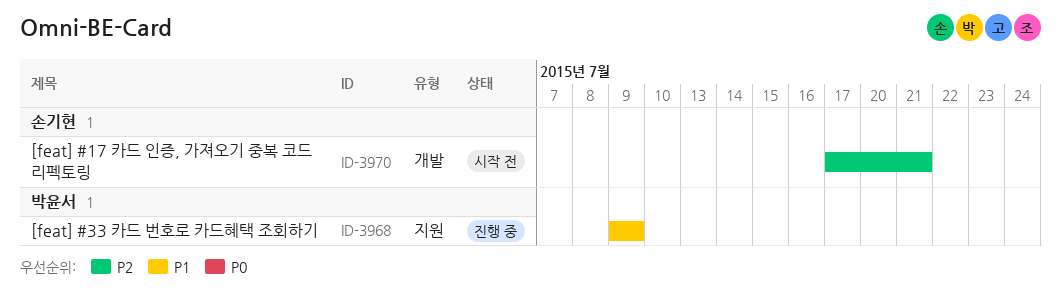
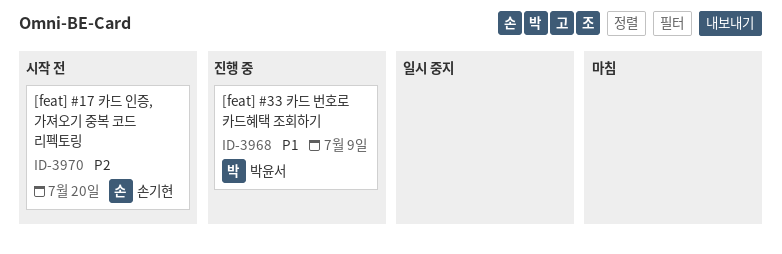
ID-3970, due: Jul 21 -> Jul 20

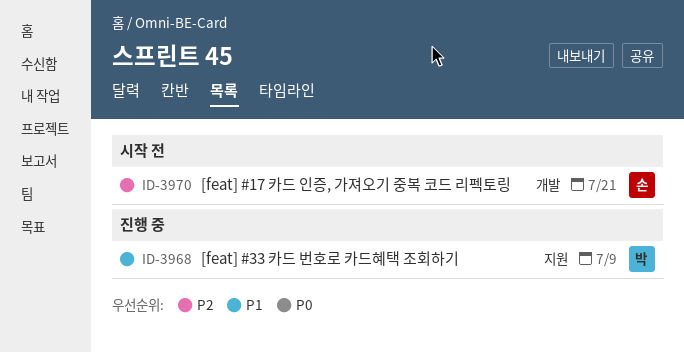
ID-3970, due: Jul 20 -> Jul 21

